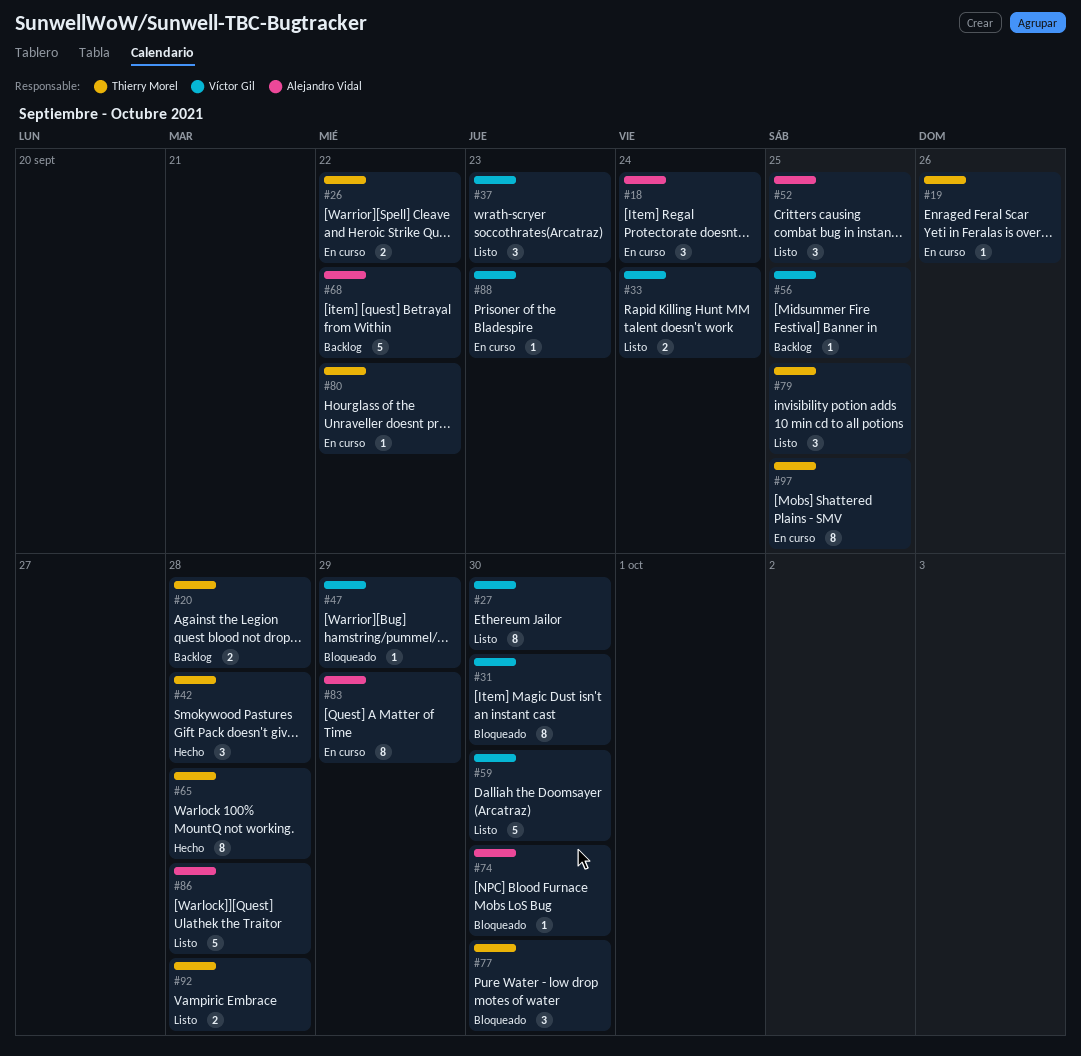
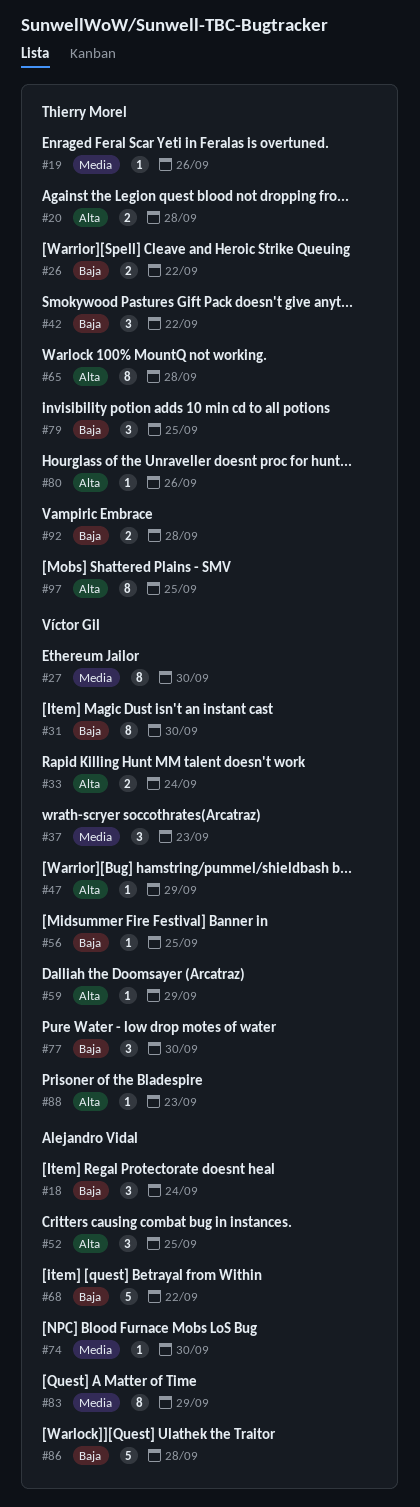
#42, due: Sep 28 -> Sep 22
#59, estimate: 5 -> 1
#59, due: Sep 30 -> Sep 29
#77, owner: Thierry Morel -> Víctor Gil
#80, due: Sep 22 -> Sep 26

